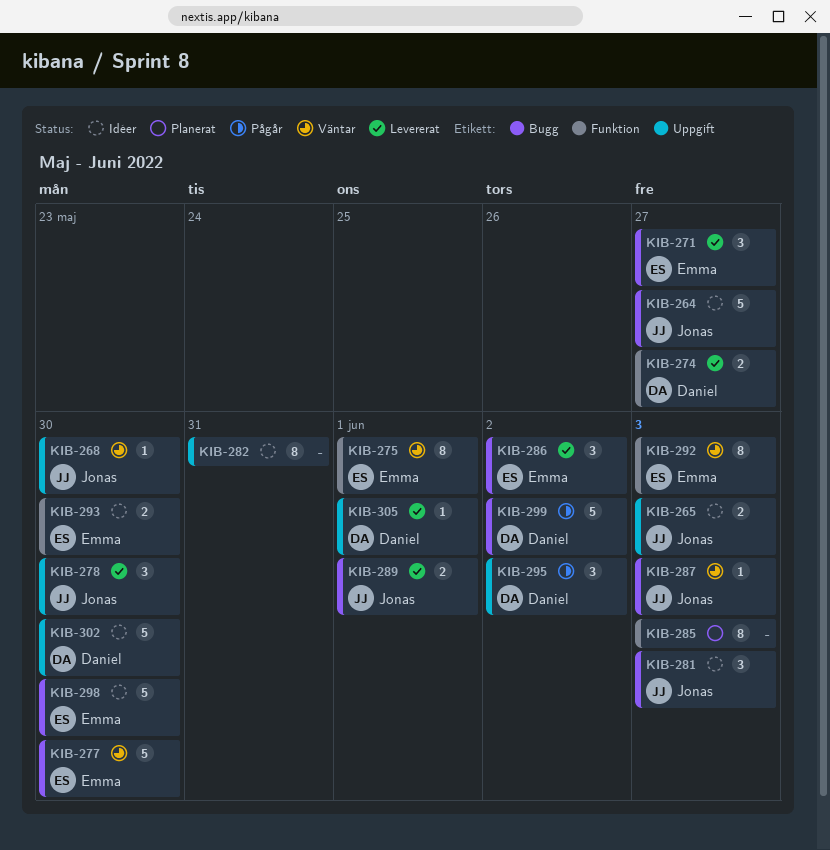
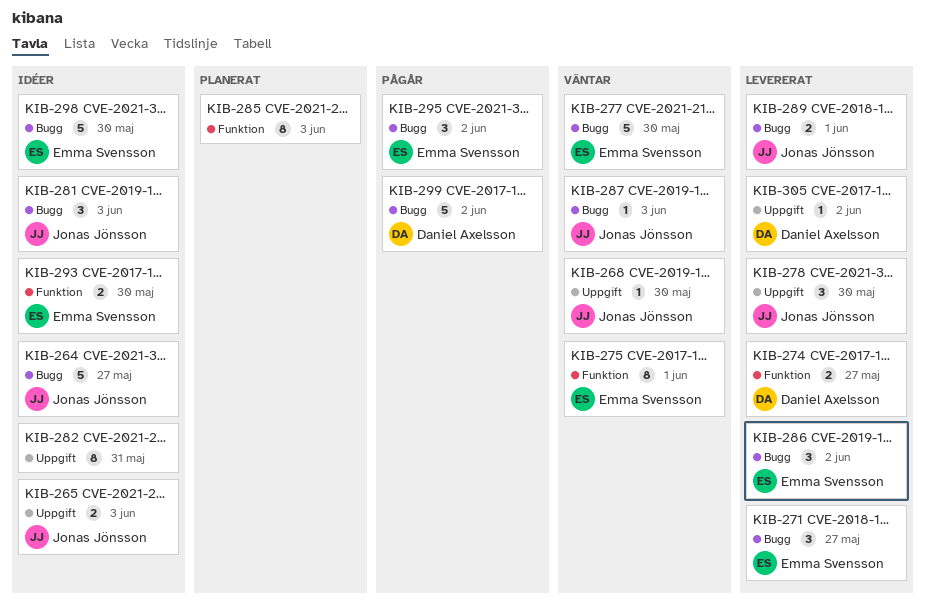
KIB-292: present -> none
KIB-295, owner: Daniel Axelsson -> Emma Svensson
KIB-295, label: Uppgift -> Bugg
KIB-302: present -> none
KIB-305, due: Jun 1 -> Jun 2

